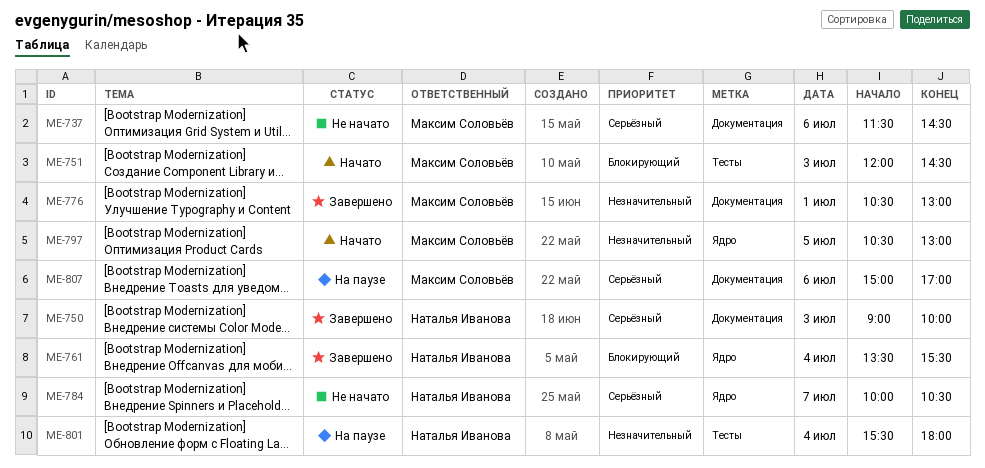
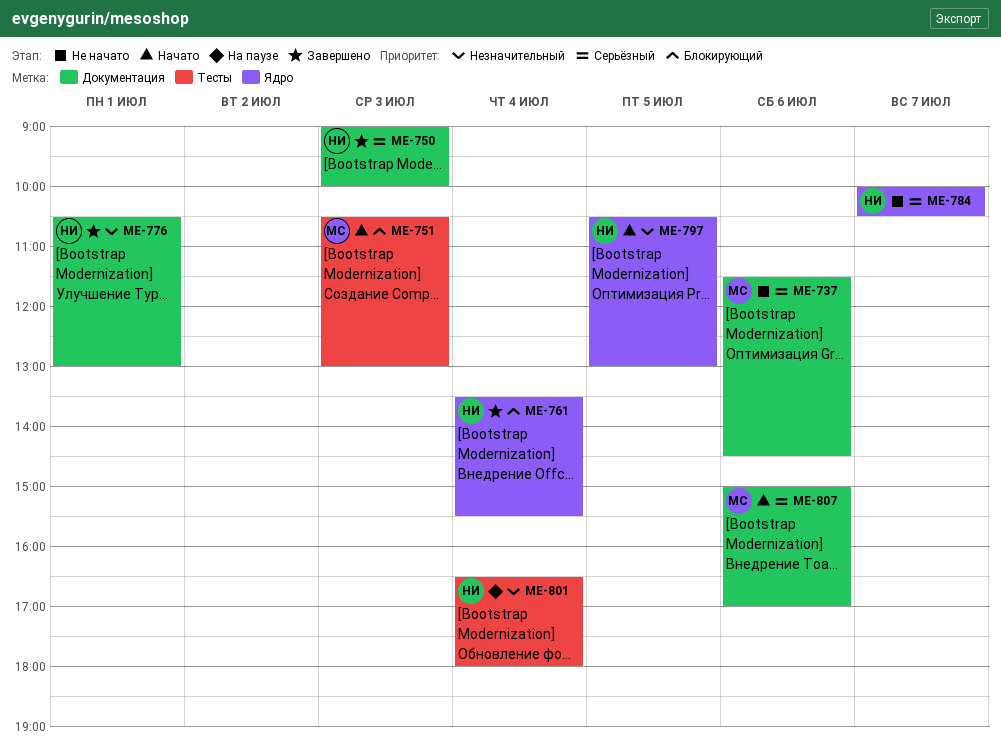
ME-751, begins: 12:00 -> 10:30
ME-751, ends: 14:30 -> 13:00
ME-776, owner: Максим Соловьёв -> Наталья Иванова
ME-797, owner: Максим Соловьёв -> Наталья Иванова
ME-801, begins: 15:30 -> 16:30
ME-807, status: На паузе -> Начато

